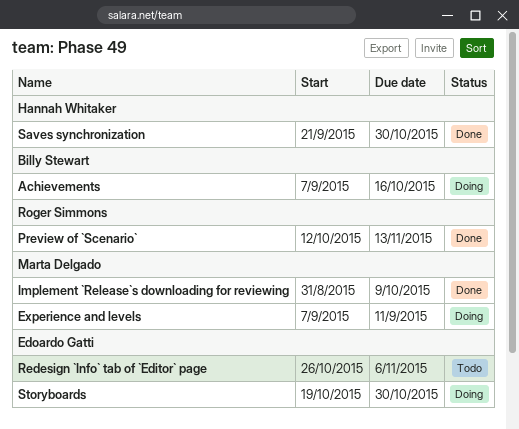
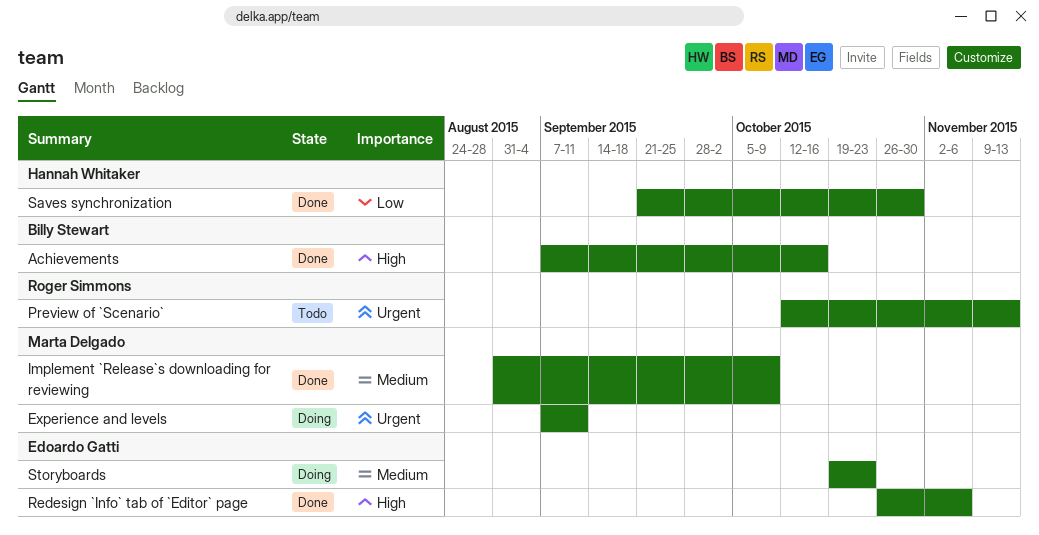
Achievements, status: Doing -> Done
Preview of `Scenario`, status: Done -> Todo
Redesign `Info` tab of `Editor` page, status: Todo -> Done
Storyboards, due: Oct 30 -> Oct 23

